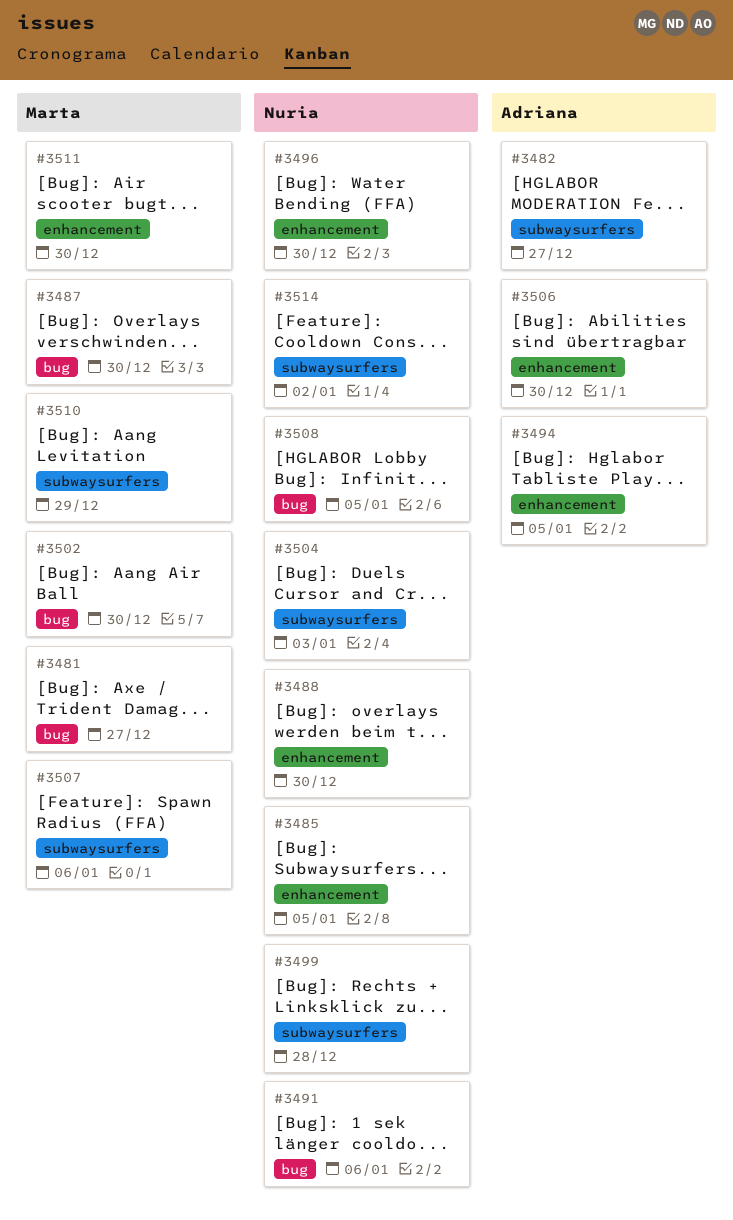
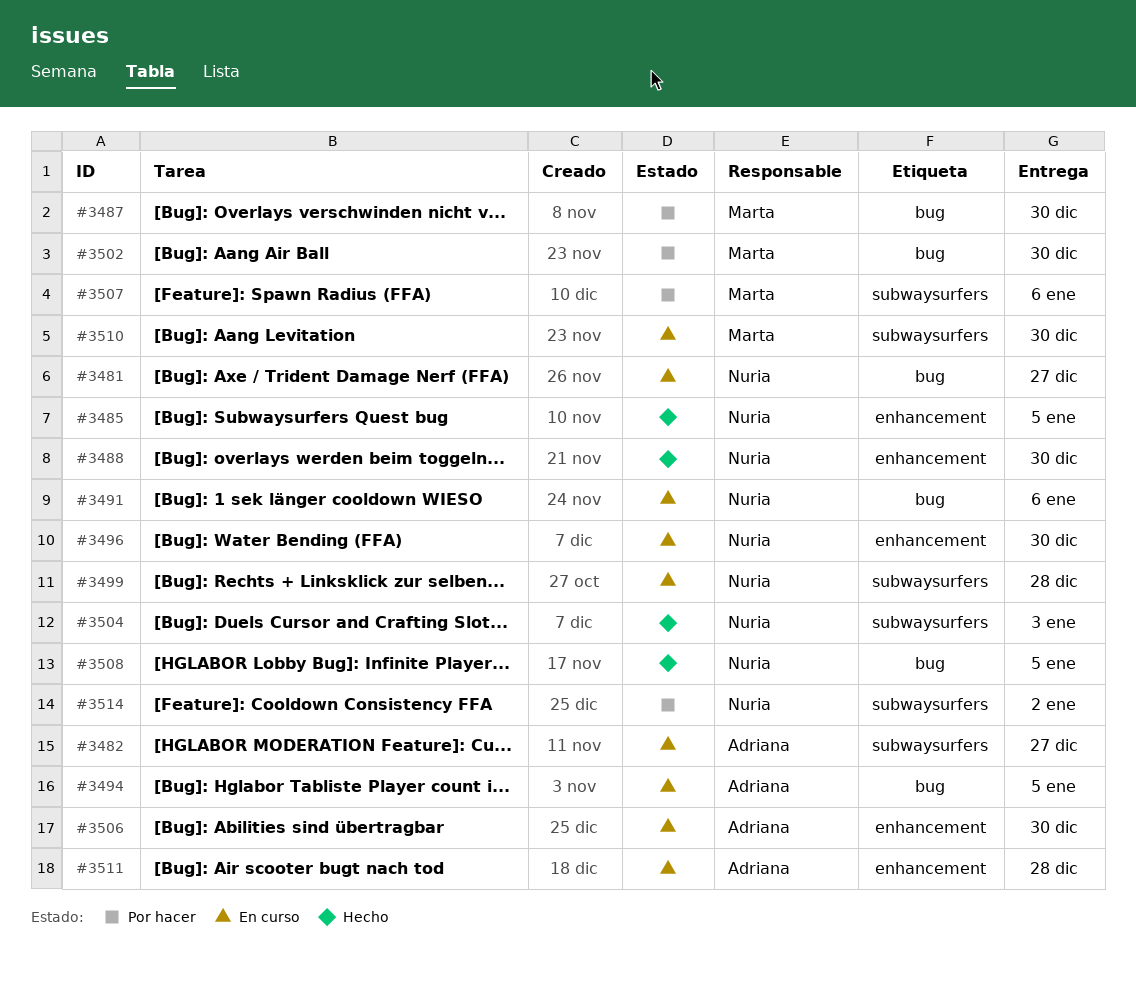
#3481, owner: Marta -> Nuria
#3494, label: enhancement -> bug
#3510, due: Dec 29 -> Dec 30
#3511, owner: Marta -> Adriana
#3511, due: Dec 30 -> Dec 28

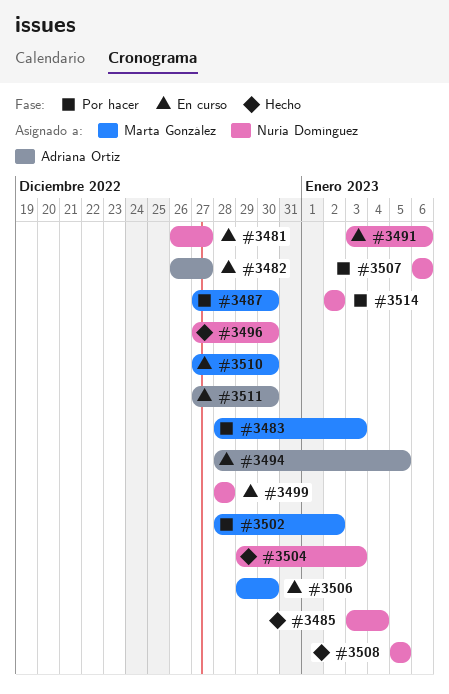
#3483: none -> present
#3485, due: Jan 5 -> Jan 4
#3488: present -> none
#3496, status: En curso -> Hecho
#3502, due: Dec 30 -> Jan 2
#3506, owner: Adriana Ortiz -> Marta González
#3507, owner: Marta González -> Nuria Domínguez
#3511, due: Dec 28 -> Dec 30

